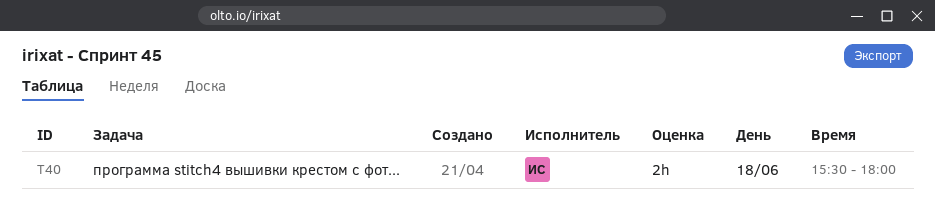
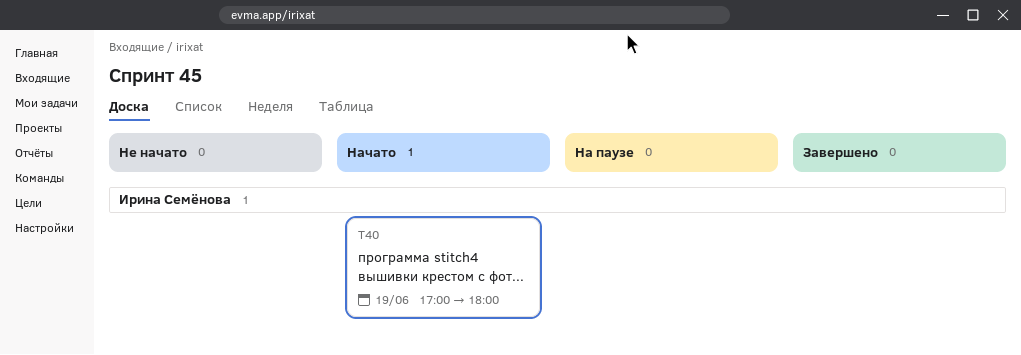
T40, day: Jun 18 -> Jun 19
T40, begins: 15:30 -> 17:00

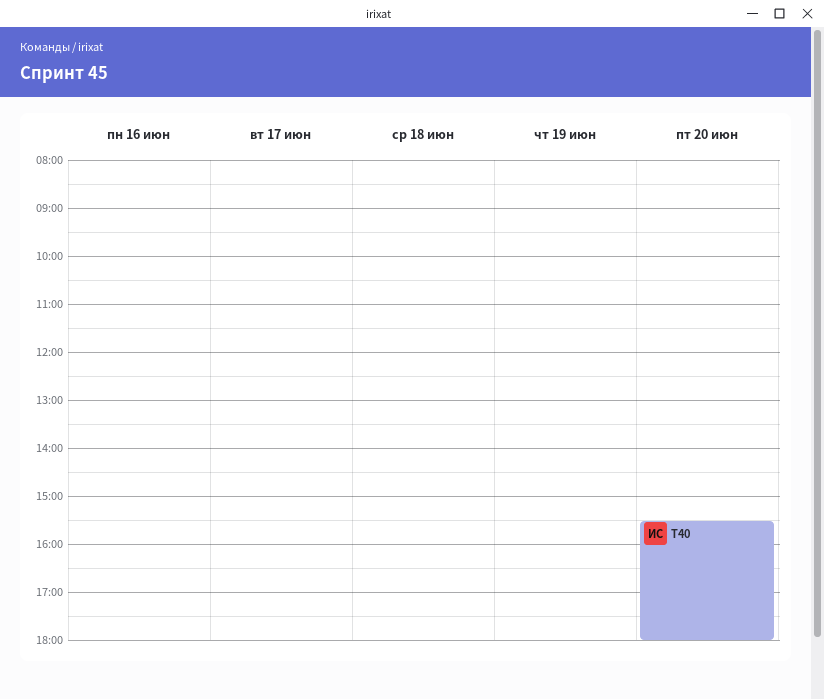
T40, day: Jun 19 -> Jun 20
T40, begins: 17:00 -> 15:30

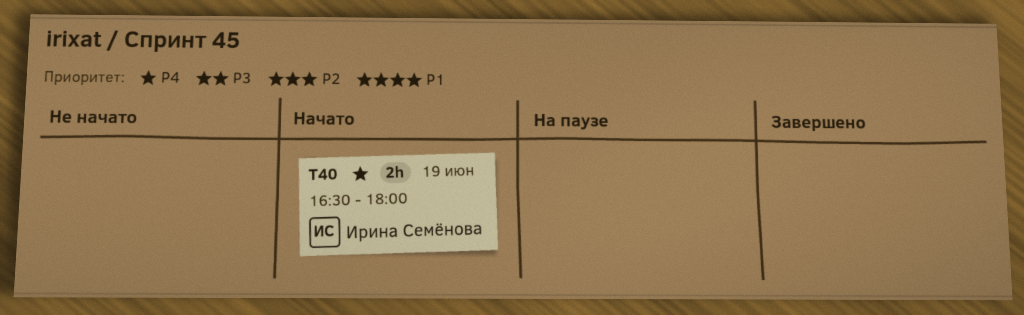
T40, day: Jun 20 -> Jun 19
T40, begins: 15:30 -> 16:30

